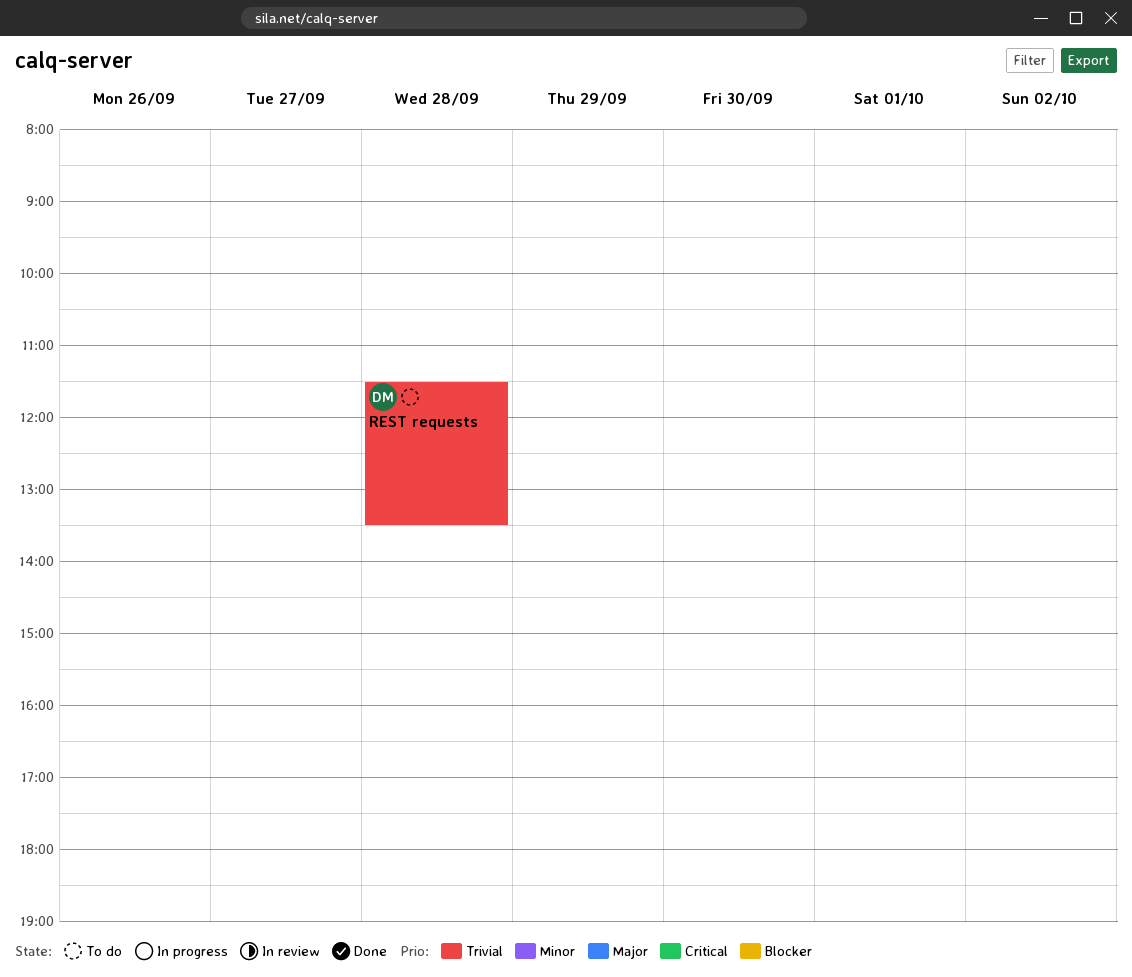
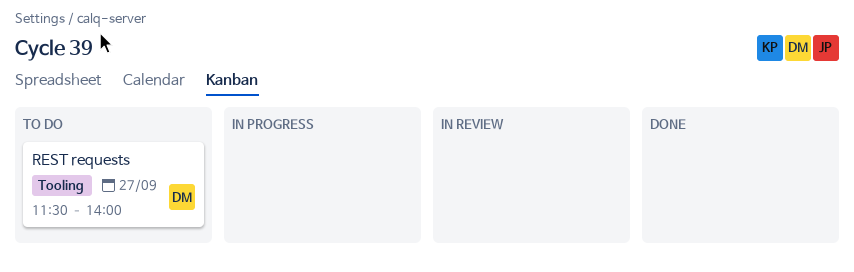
REST requests, day: Sep 28 -> Sep 27
REST requests, ends: 13:30 -> 14:00

